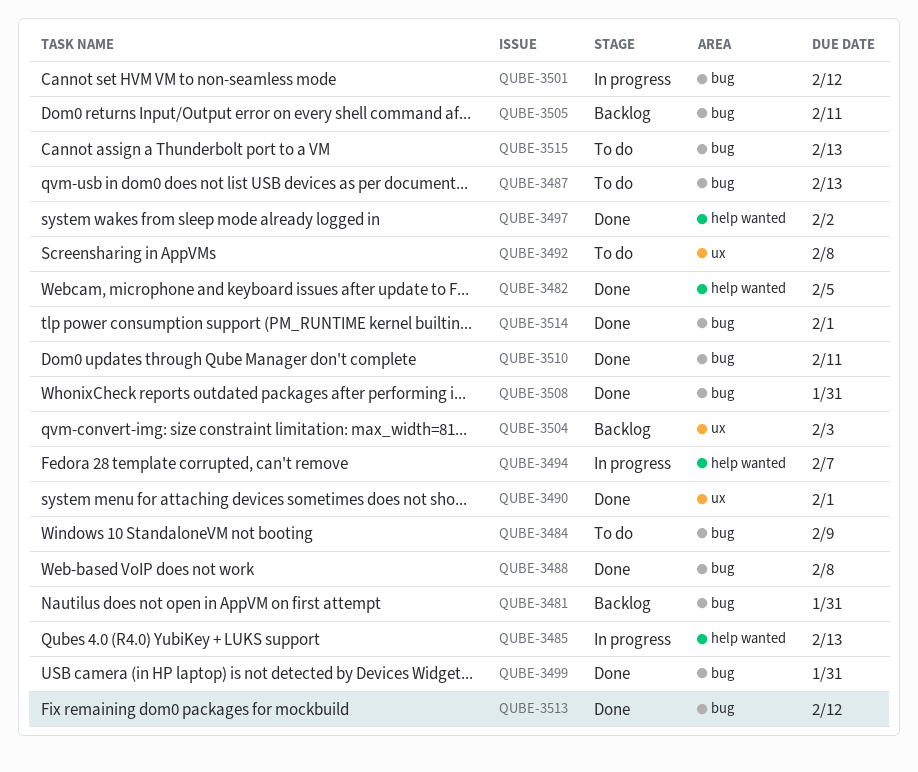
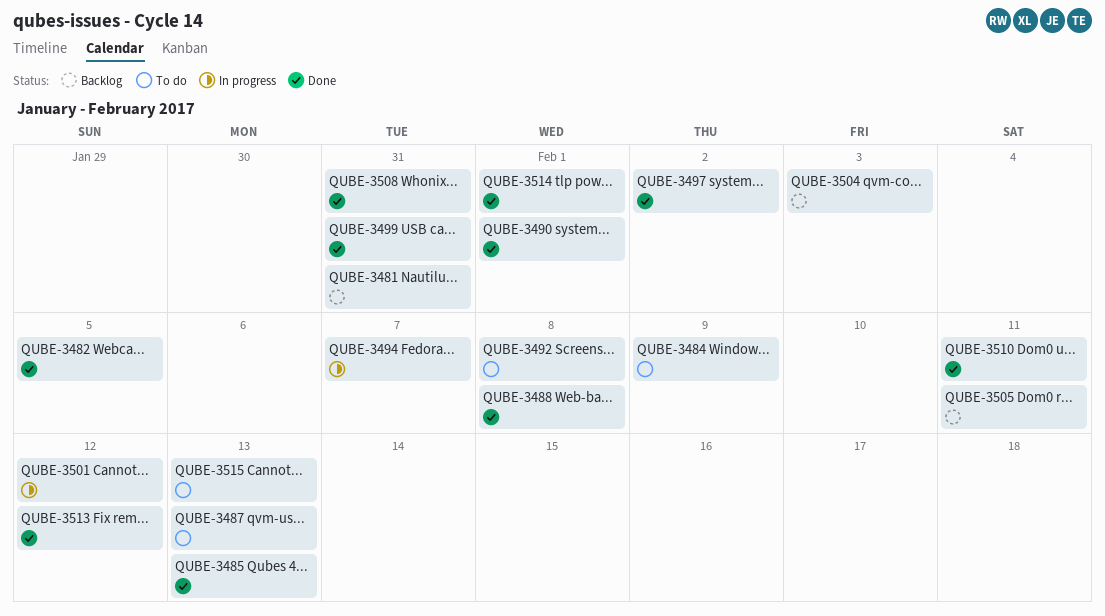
QUBE-3485, status: In progress -> Done

